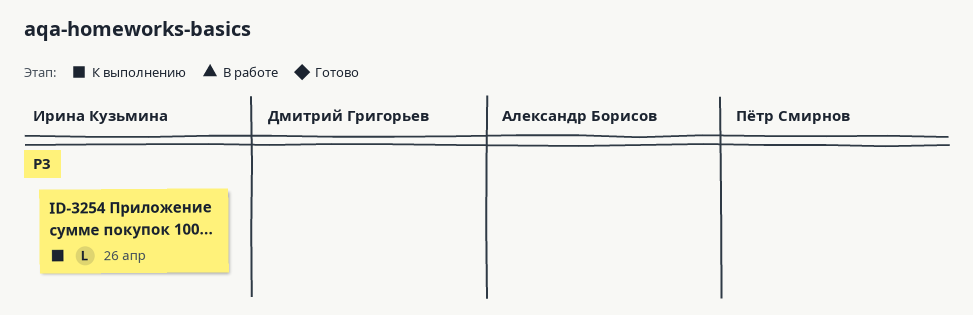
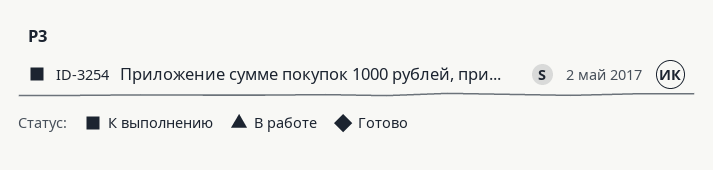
ID-3254, estimate: L -> S
ID-3254, due: Apr 26 -> May 2

